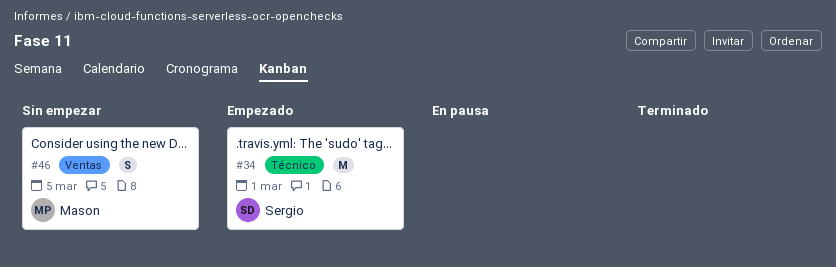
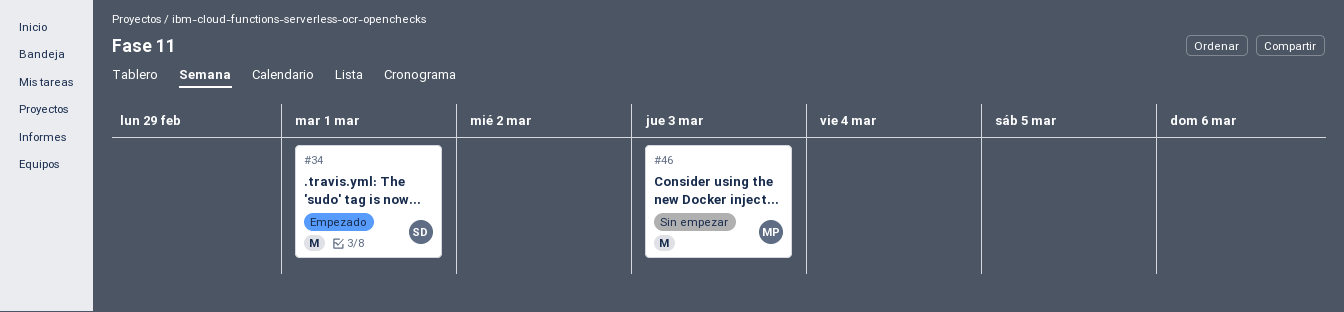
#46, estimate: S -> M
#46, due: Mar 5 -> Mar 3

